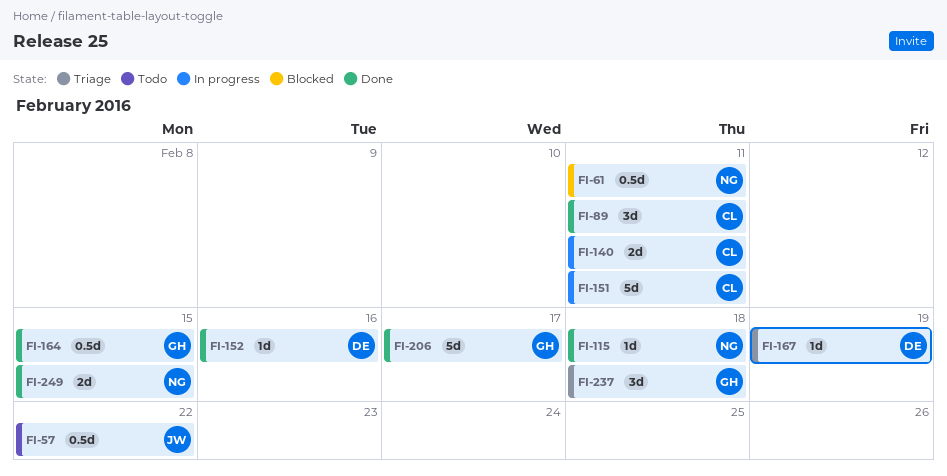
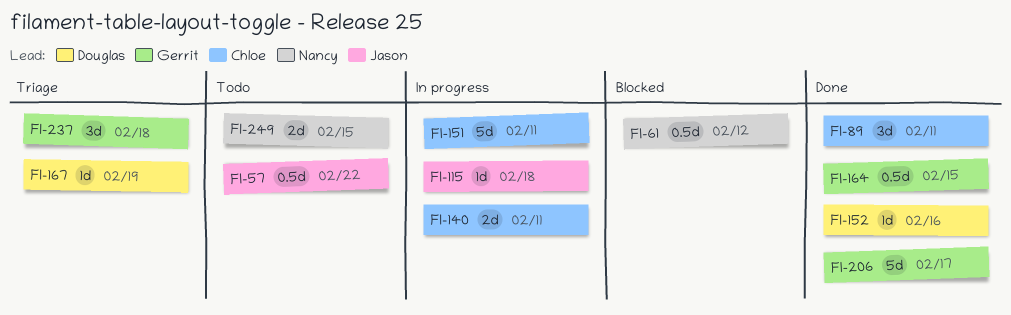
FI-61, due: Feb 11 -> Feb 12
FI-115, status: Done -> In progress
FI-115, owner: Nancy -> Jason
FI-249, status: Done -> Todo

